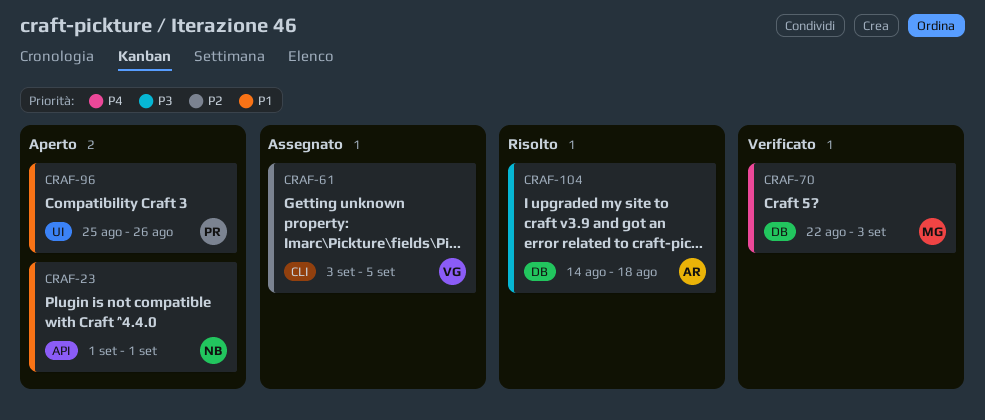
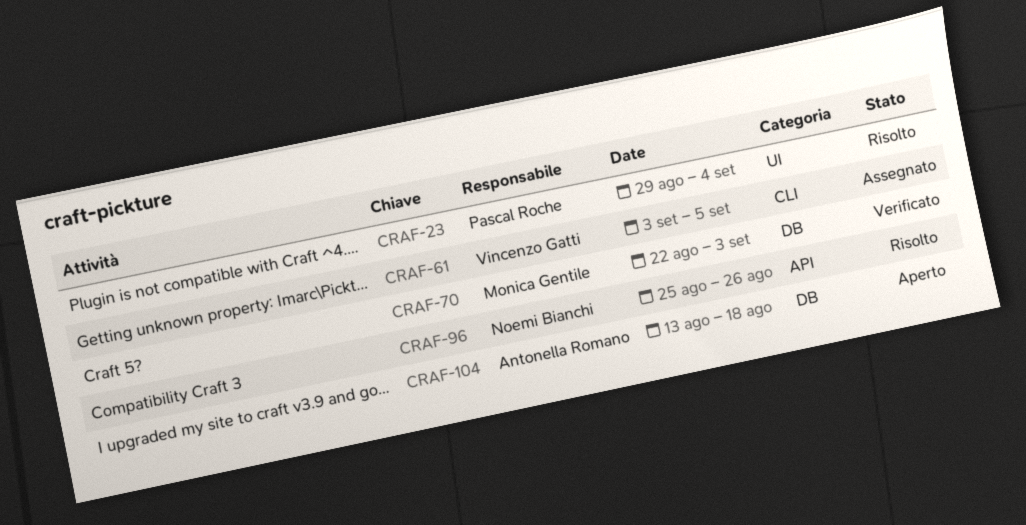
CRAF-23, status: Aperto -> Risolto
CRAF-23, owner: Noemi Bianchi -> Pascal Roche
CRAF-23, label: API -> UI
CRAF-23, start: Sep 1 -> Aug 29
CRAF-23, due: Sep 1 -> Sep 4
CRAF-96, status: Aperto -> Risolto
CRAF-96, owner: Pascal Roche -> Noemi Bianchi
CRAF-96, label: UI -> API
CRAF-104, status: Risolto -> Aperto
CRAF-104, start: Aug 14 -> Aug 13

